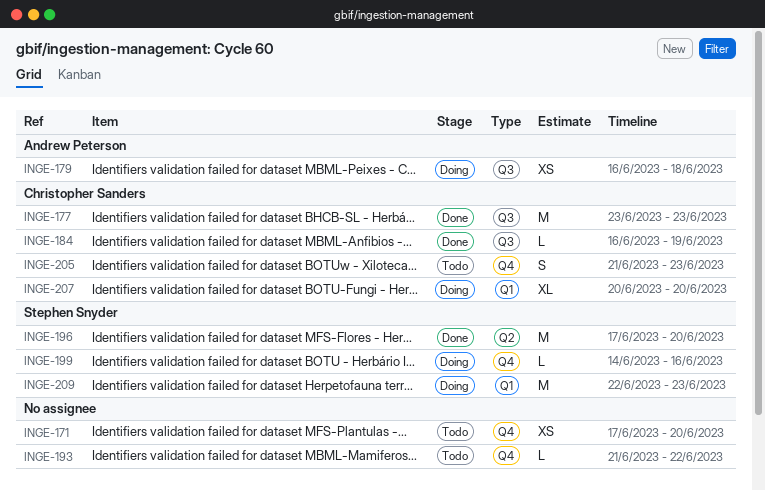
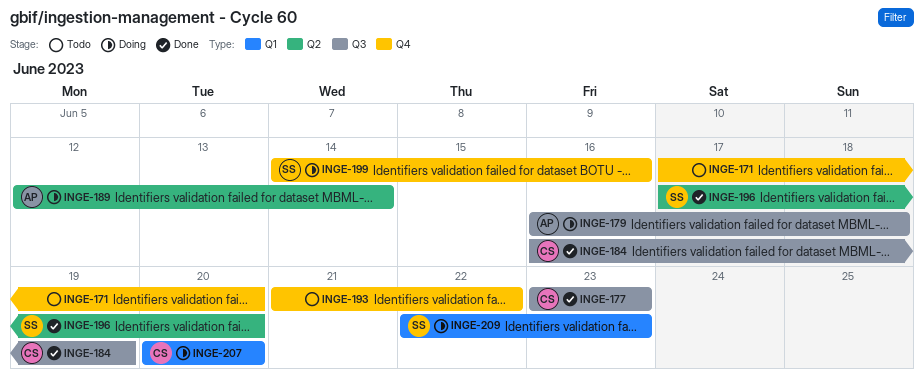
INGE-189: none -> present
INGE-205: present -> none

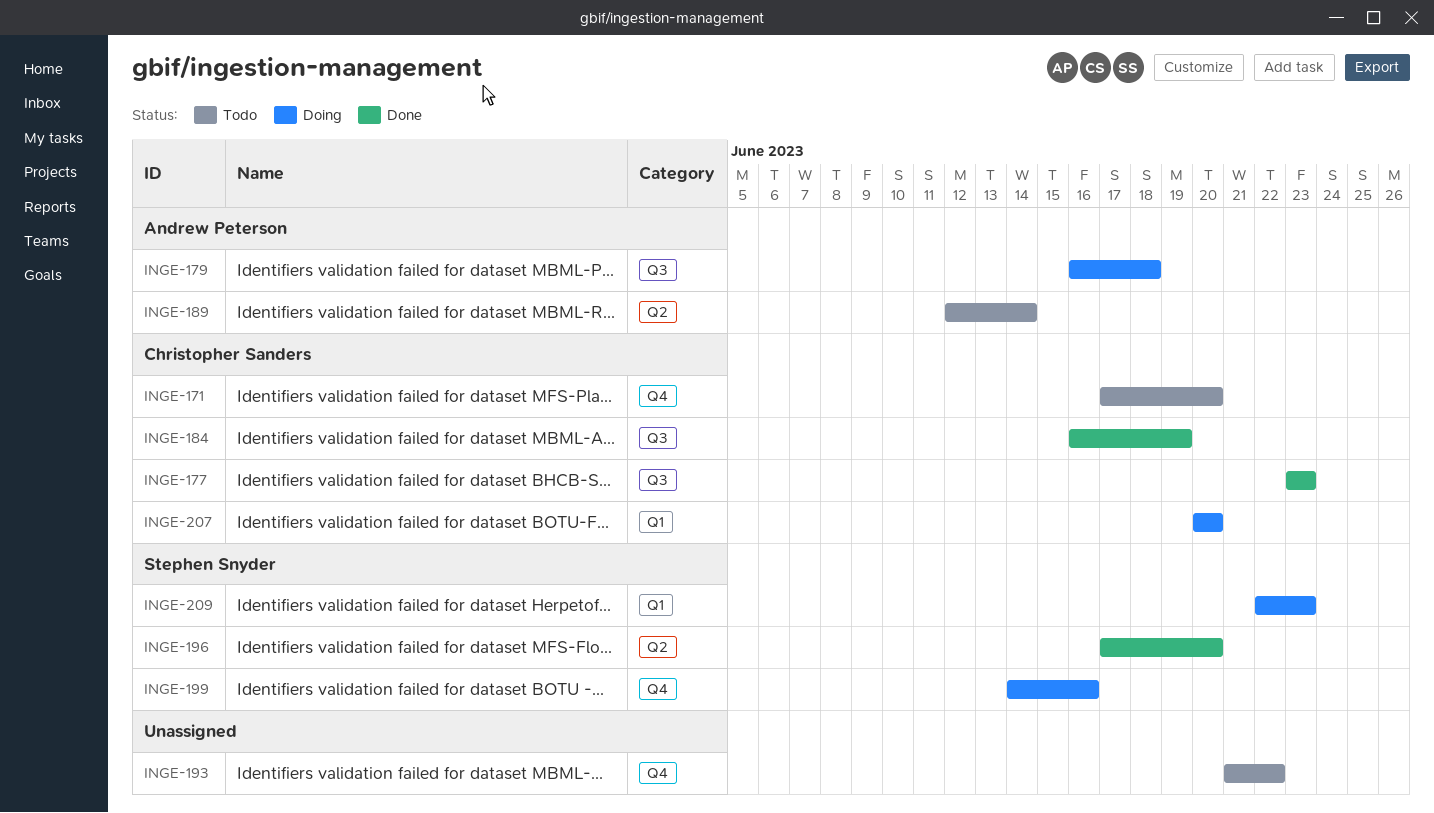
INGE-171, owner: none -> Christopher Sanders
INGE-189, status: Doing -> Todo

